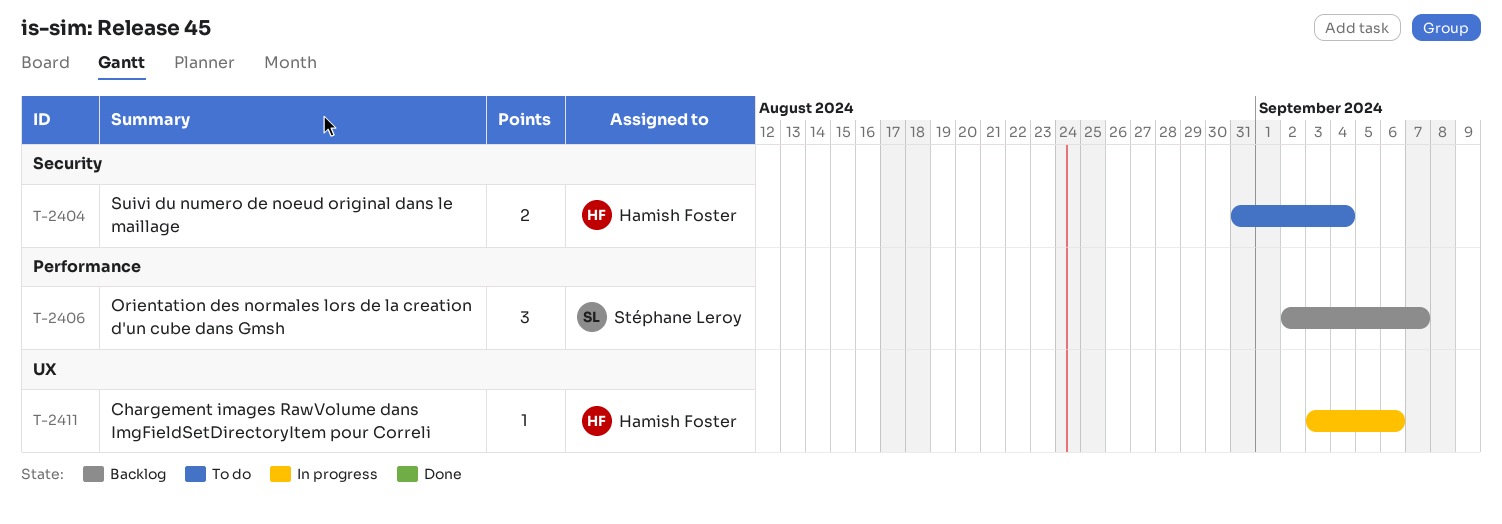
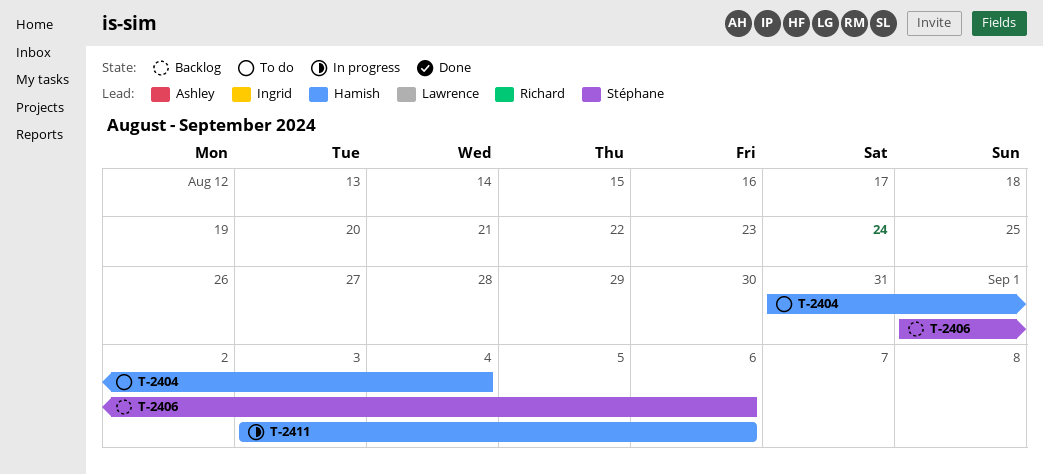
T-2406, start: Sep 2 -> Sep 1
T-2406, due: Sep 7 -> Sep 6

